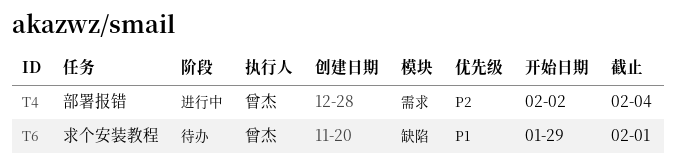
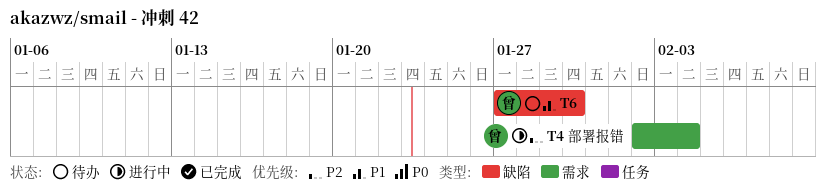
T6, start: Jan 29 -> Jan 27
T6, due: Feb 1 -> Jan 30

